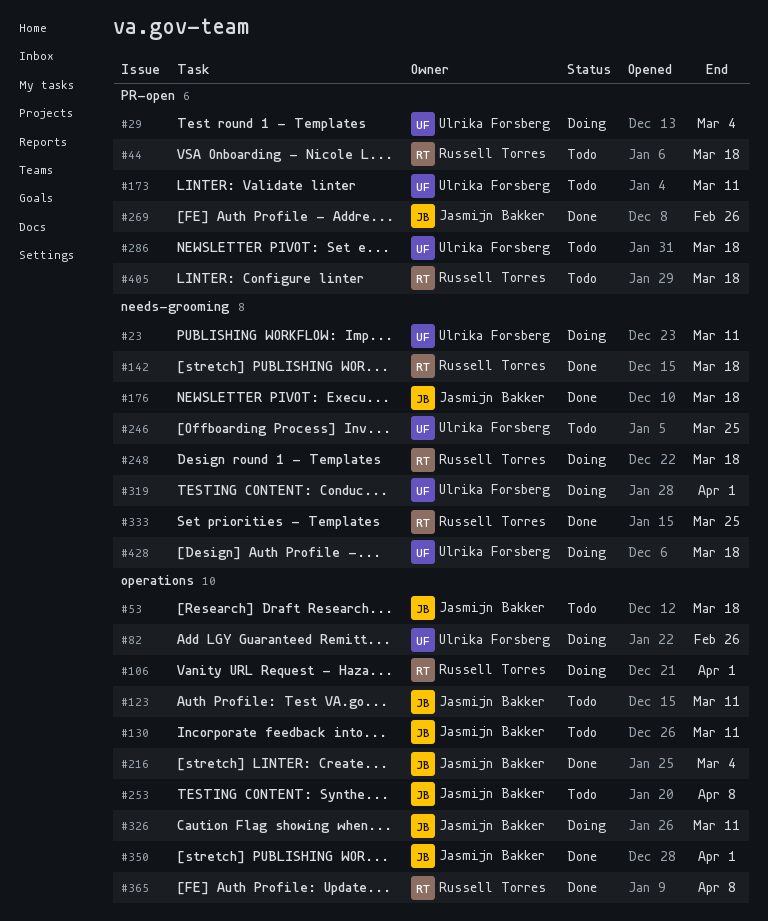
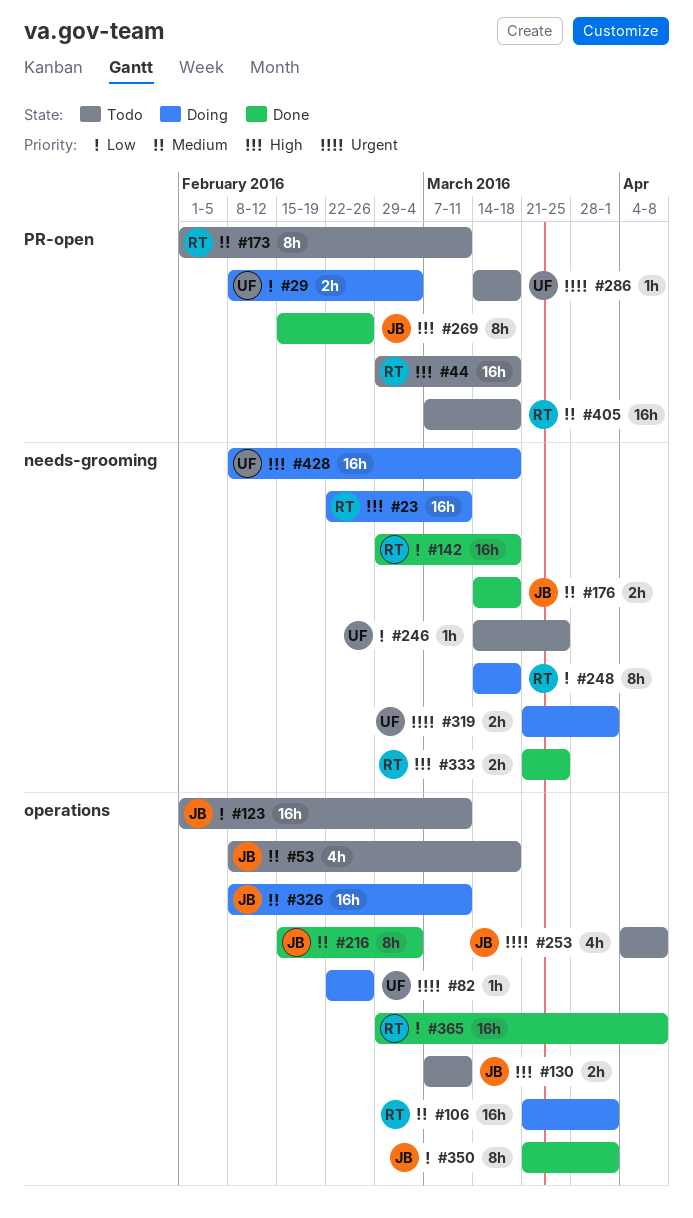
#23, owner: Ulrika Forsberg -> Russell Torres
#173, owner: Ulrika Forsberg -> Russell Torres

